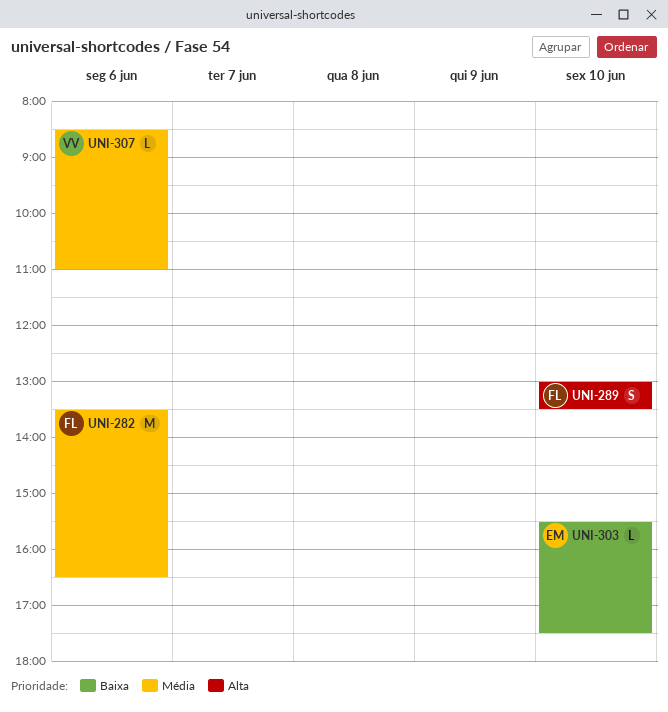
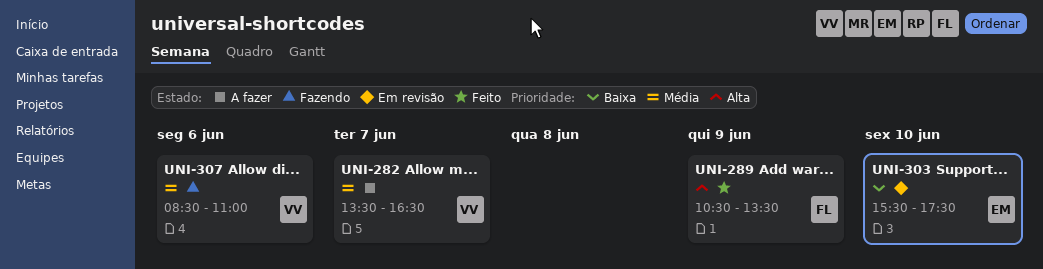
UNI-282, owner: FL -> VV
UNI-282, day: Jun 6 -> Jun 7
UNI-289, day: Jun 10 -> Jun 9
UNI-289, begins: 13:00 -> 10:30

